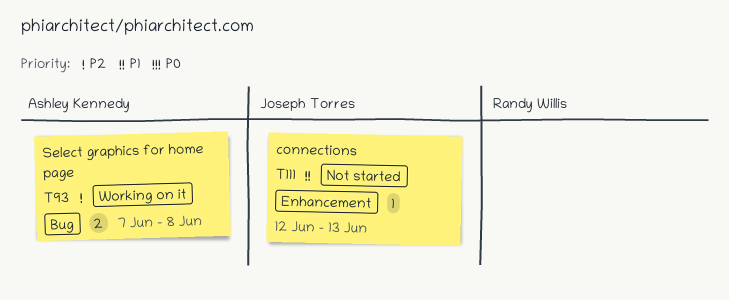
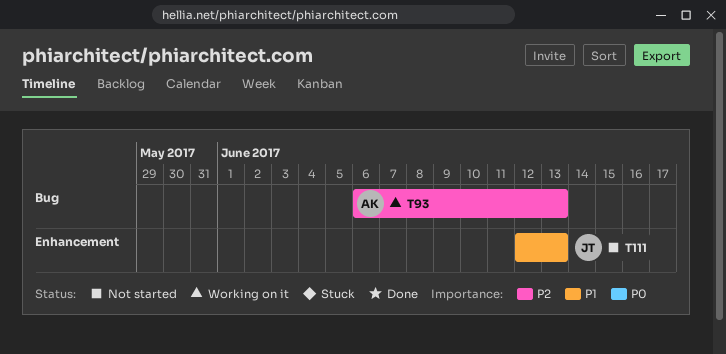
T93, start: Jun 7 -> Jun 6
T93, due: Jun 8 -> Jun 13

